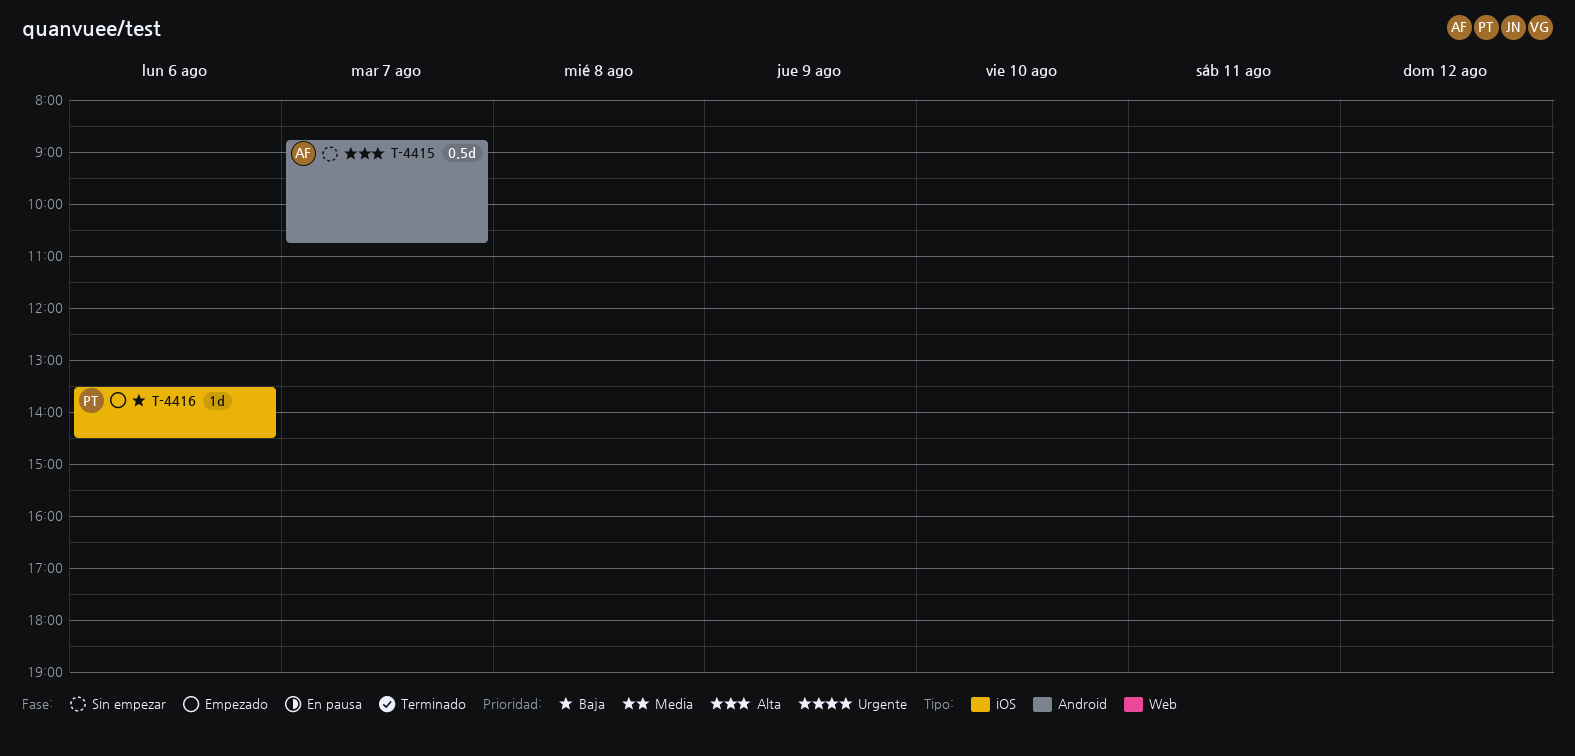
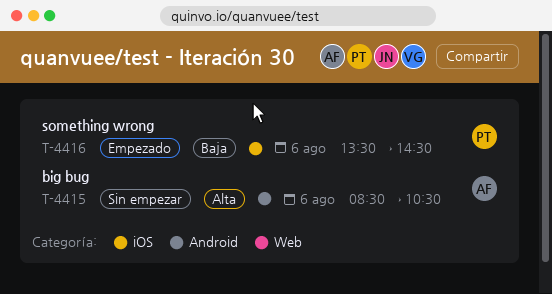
T-4415, day: Aug 7 -> Aug 6
T-4415, begins: 08:45 -> 08:30
T-4415, ends: 10:45 -> 10:30

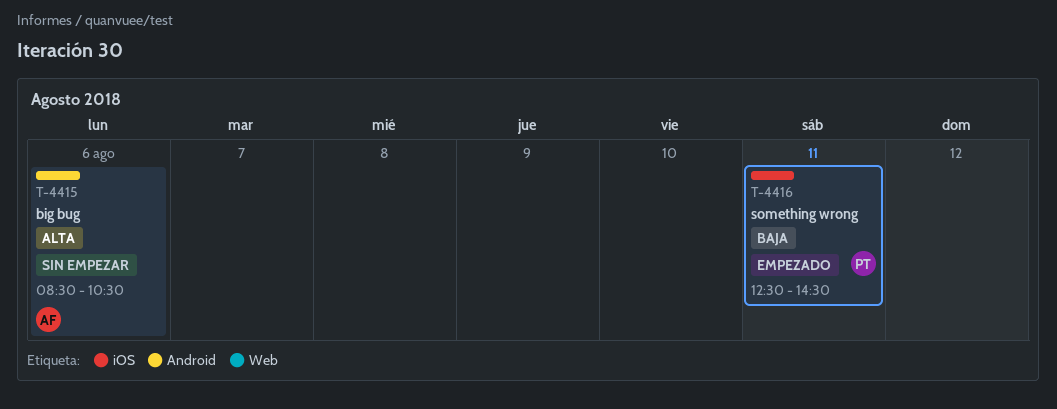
T-4416, day: Aug 6 -> Aug 11
T-4416, begins: 13:30 -> 12:30

